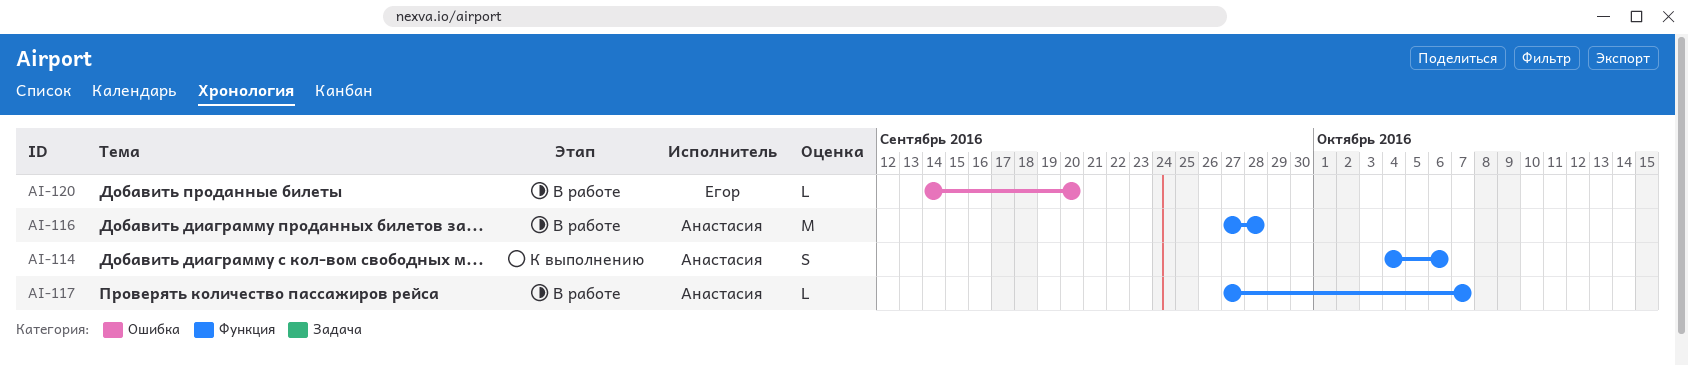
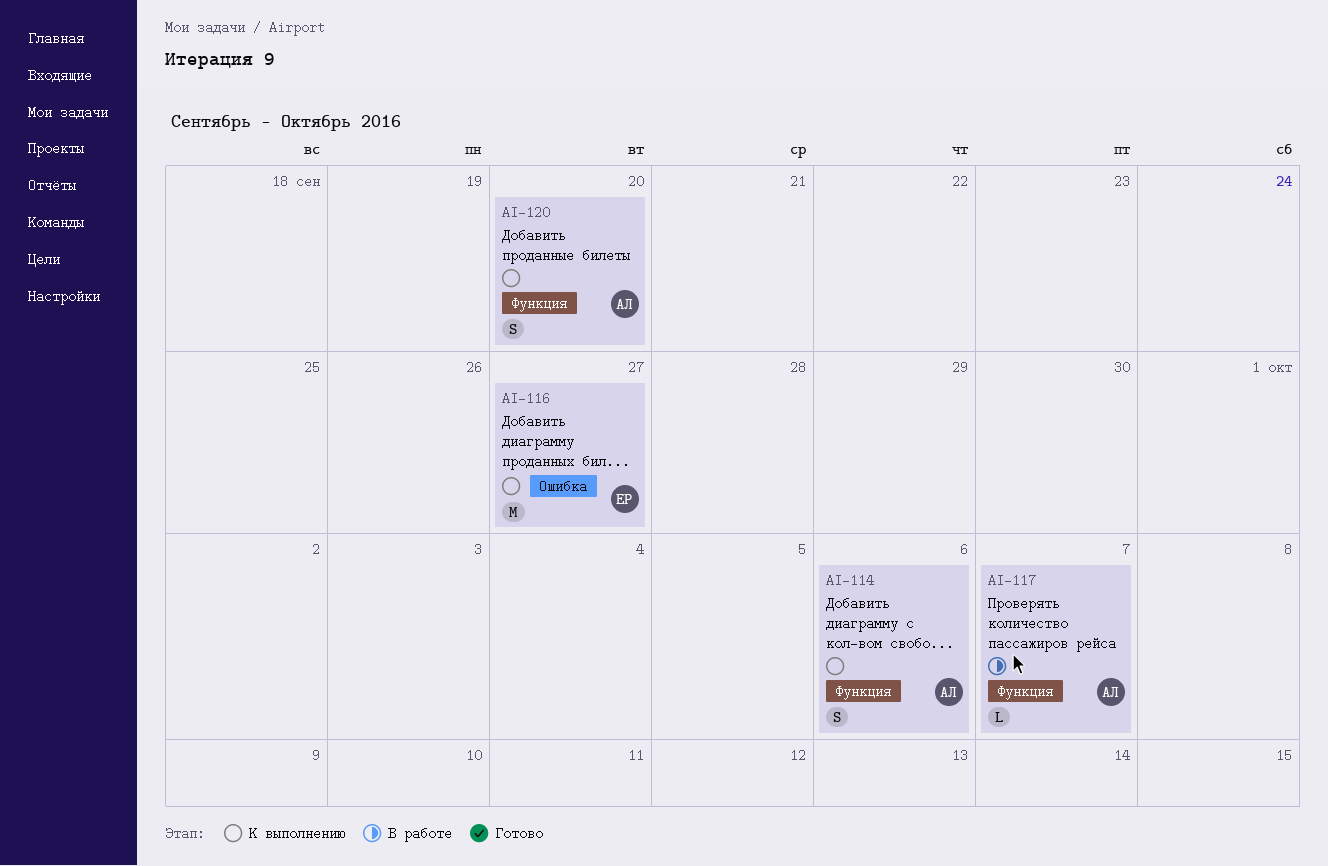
AI-116, status: В работе -> К выполнению
AI-116, owner: Анастасия -> Егор
AI-116, label: Функция -> Ошибка
AI-116, due: Sep 28 -> Sep 27
AI-120, status: В работе -> К выполнению
AI-120, owner: Егор -> Анастасия
AI-120, label: Ошибка -> Функция
AI-120, estimate: L -> S

